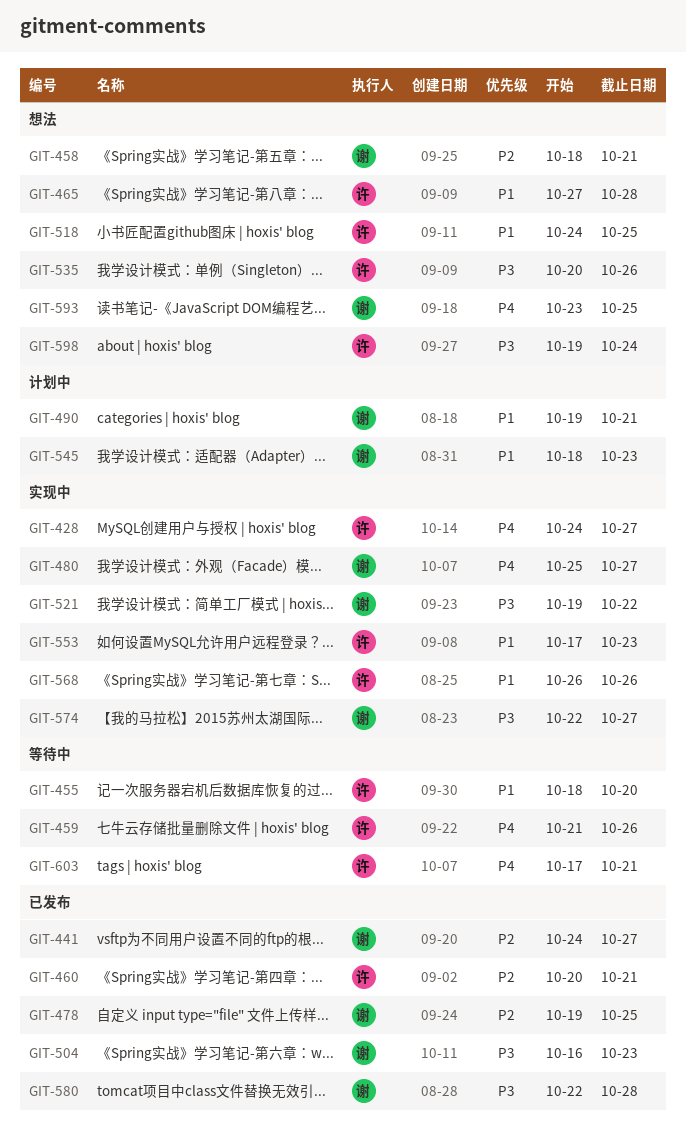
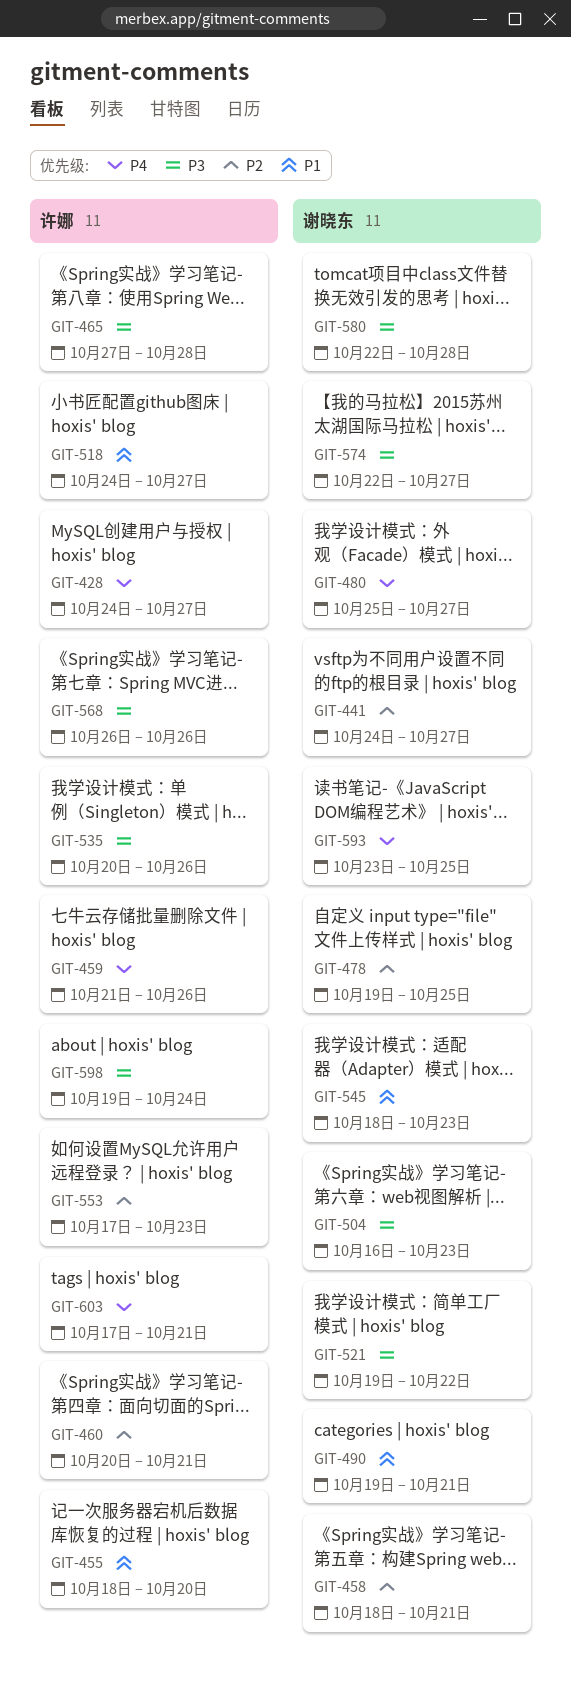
GIT-465, priority: P1 -> P3
GIT-518, due: Oct 25 -> Oct 27
GIT-553, priority: P1 -> P2
GIT-568, priority: P1 -> P3

